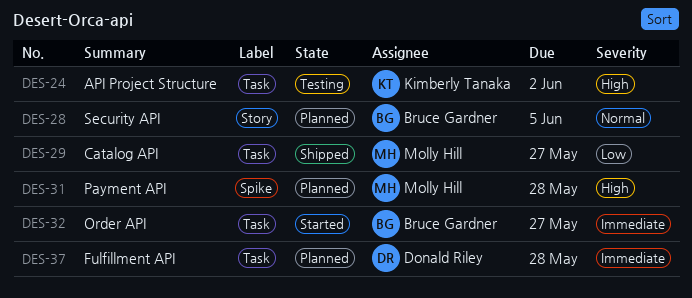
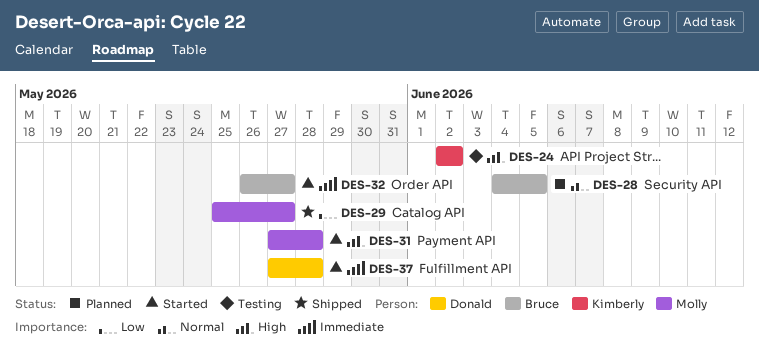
DES-31, status: Planned -> Started
DES-37, status: Planned -> Started

